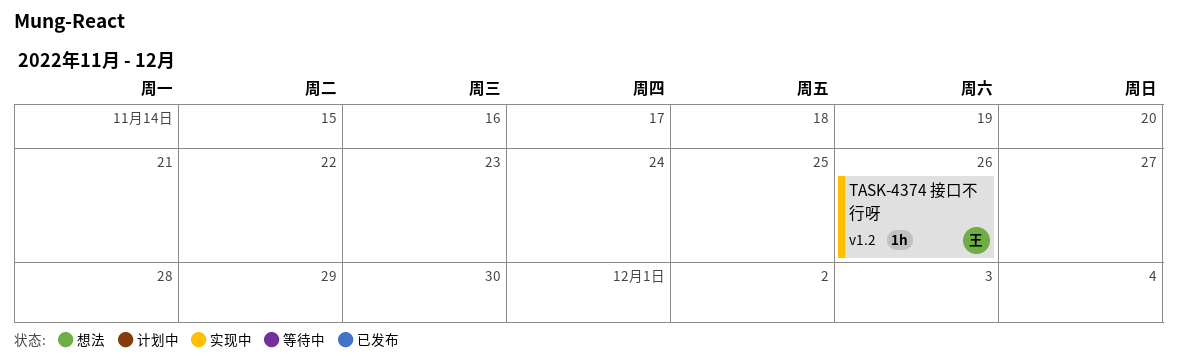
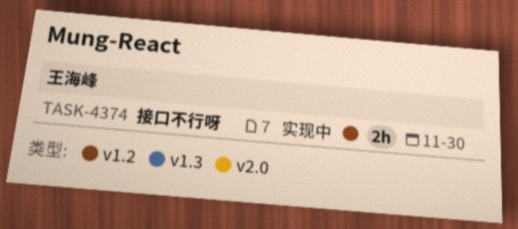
TASK-4374, estimate: 1h -> 2h
TASK-4374, due: Nov 26 -> Nov 30

